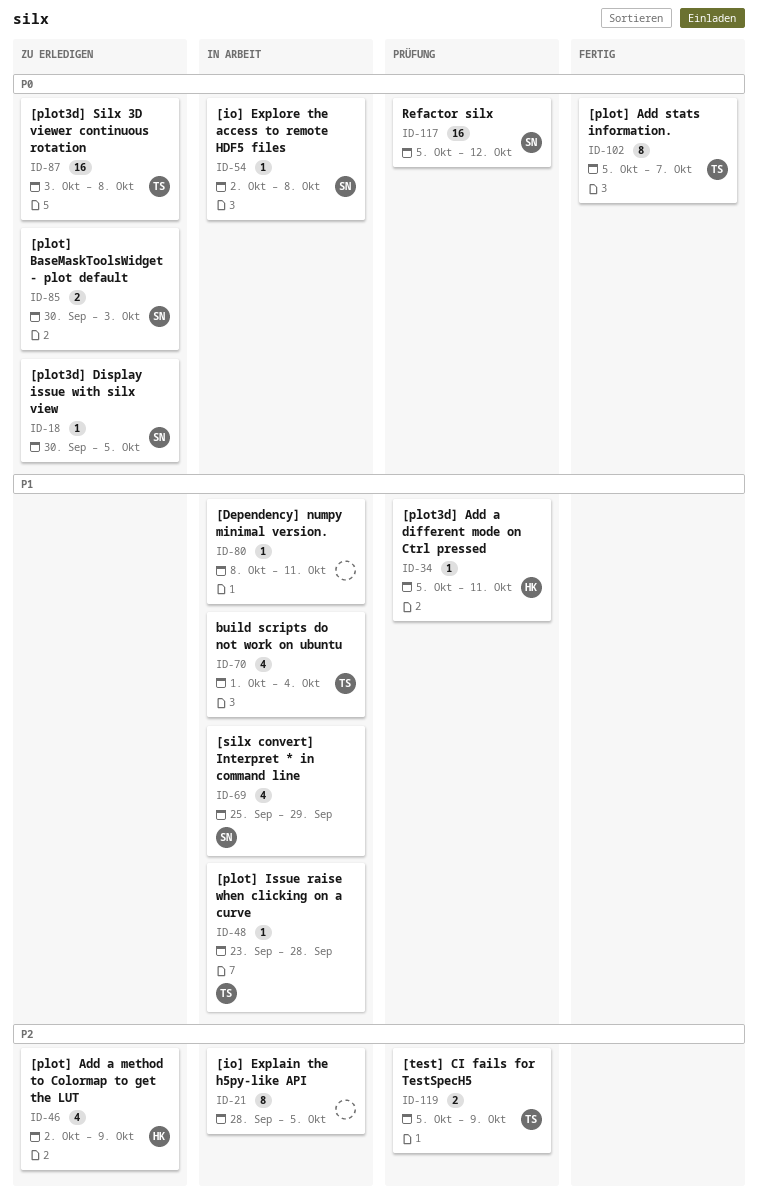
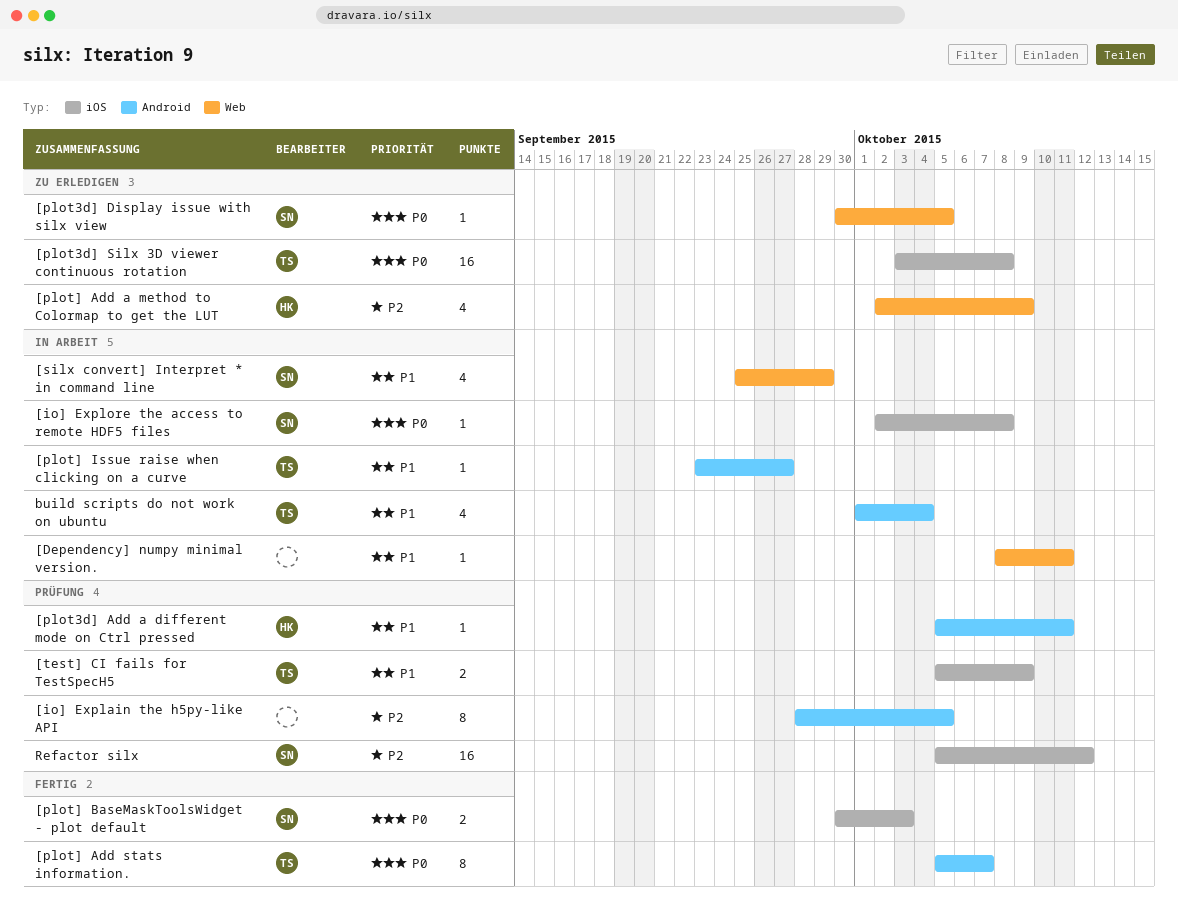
[io] Explain the h5py-like API, status: In Arbeit -> Prüfung
[plot] BaseMaskToolsWidget - plot default, status: Zu erledigen -> Fertig
[plot] Issue raise when clicking on a curve, due: Sep 28 -> Sep 27
[test] CI fails for TestSpecH5, priority: P2 -> P1
Refactor silx, priority: P0 -> P2

